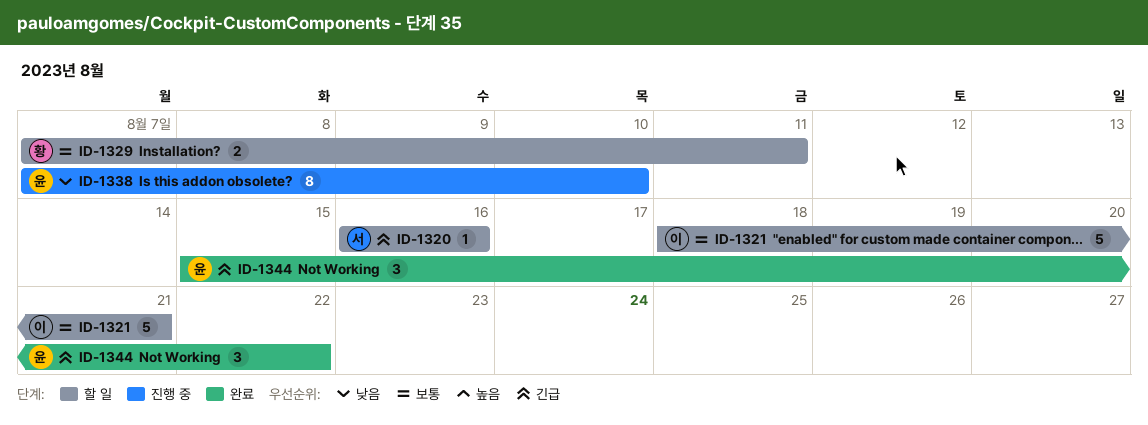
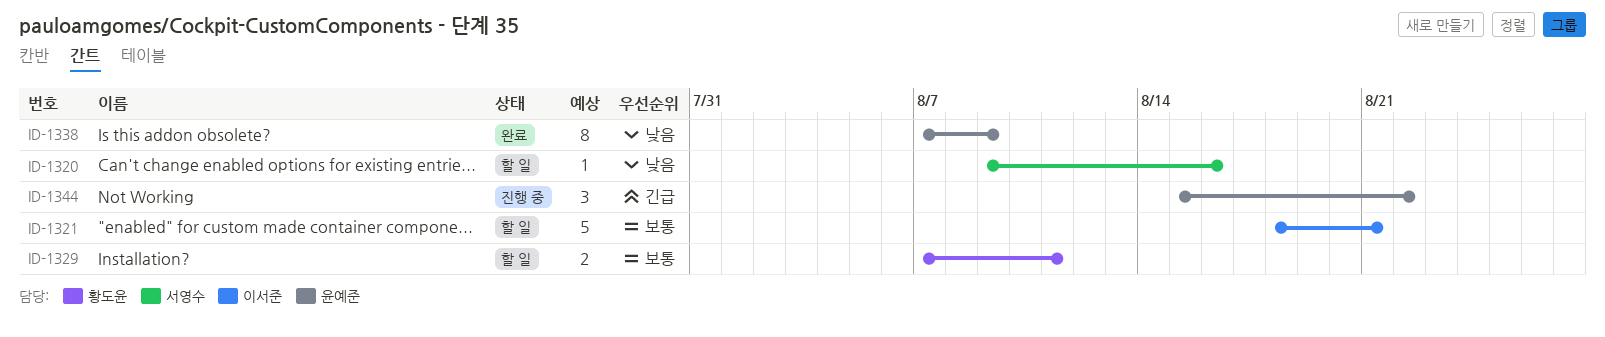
ID-1320, priority: 긴급 -> 낮음
ID-1320, start: Aug 16 -> Aug 9
ID-1338, status: 진행 중 -> 완료
ID-1338, due: Aug 10 -> Aug 9
ID-1344, status: 완료 -> 진행 중

